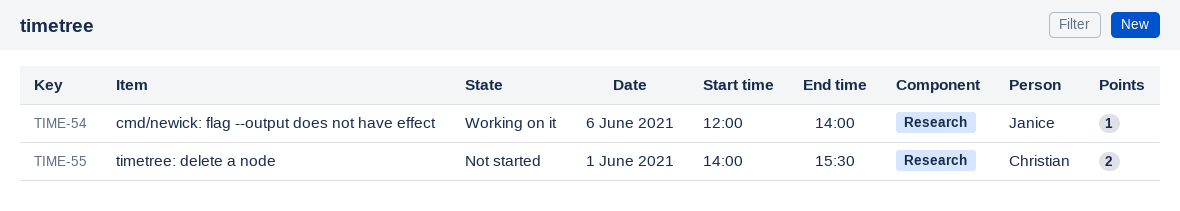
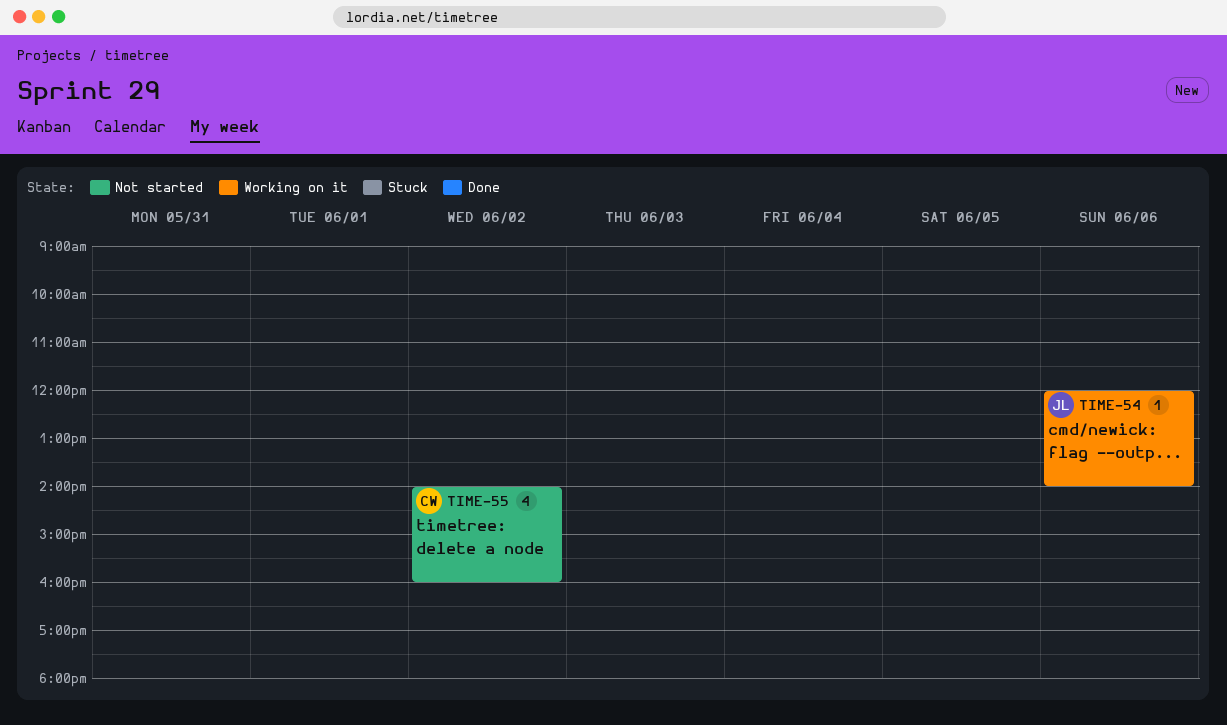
TIME-55, estimate: 2 -> 4
TIME-55, day: Jun 1 -> Jun 2
TIME-55, ends: 15:30 -> 16:00

